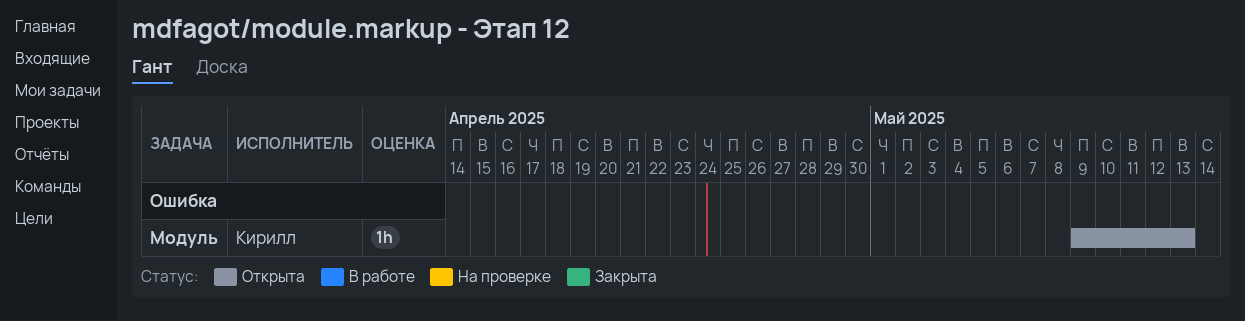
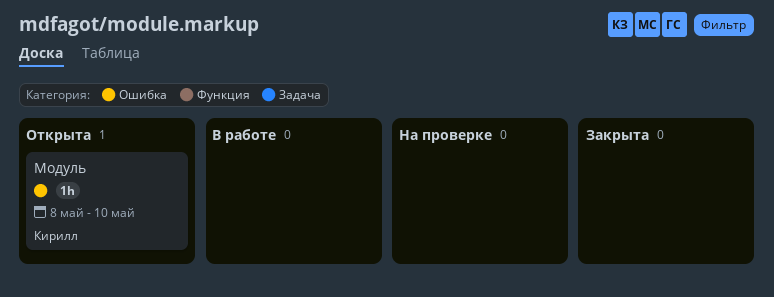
Модуль, start: May 9 -> May 8
Модуль, due: May 13 -> May 10

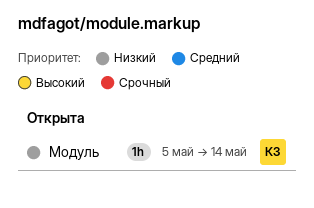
Модуль, start: May 8 -> May 5
Модуль, due: May 10 -> May 14

